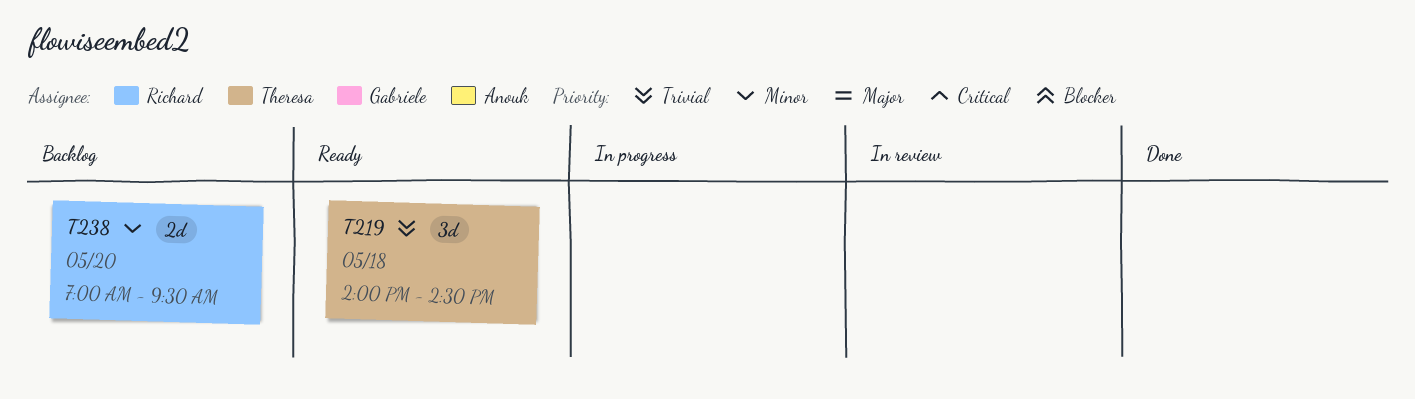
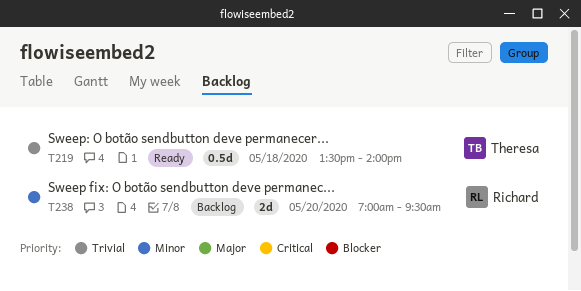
T219, estimate: 3d -> 0.5d
T219, begins: 14:00 -> 13:30
T219, ends: 14:30 -> 14:00

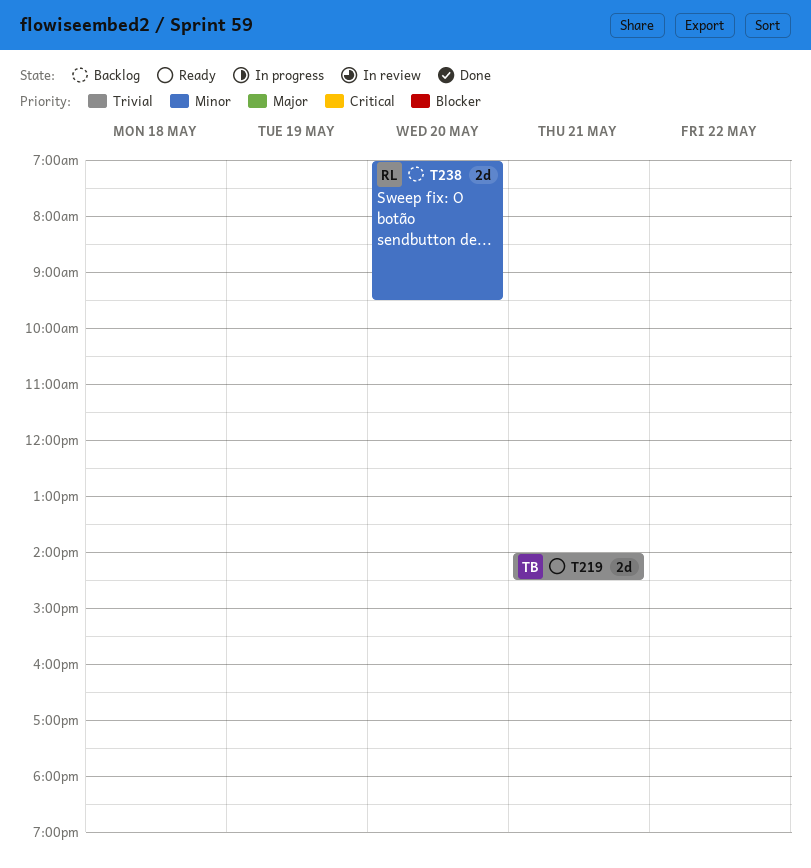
T219, estimate: 0.5d -> 2d
T219, day: May 18 -> May 21
T219, begins: 13:30 -> 14:00
T219, ends: 14:00 -> 14:30

